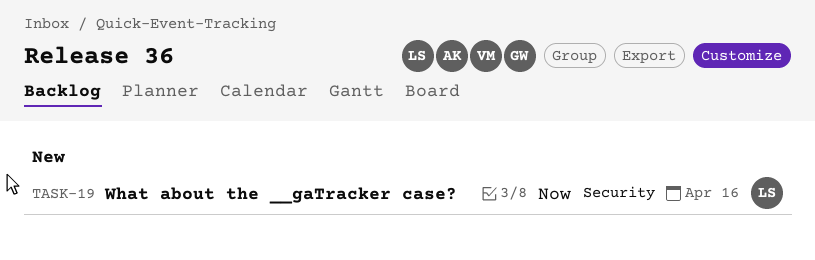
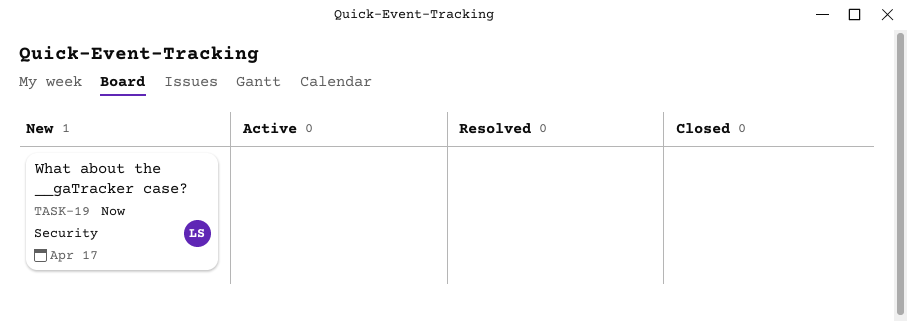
TASK-19, due: Apr 16 -> Apr 17

